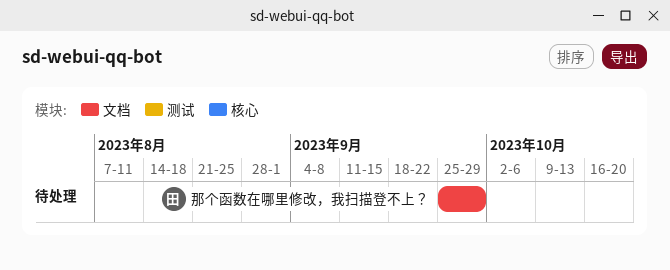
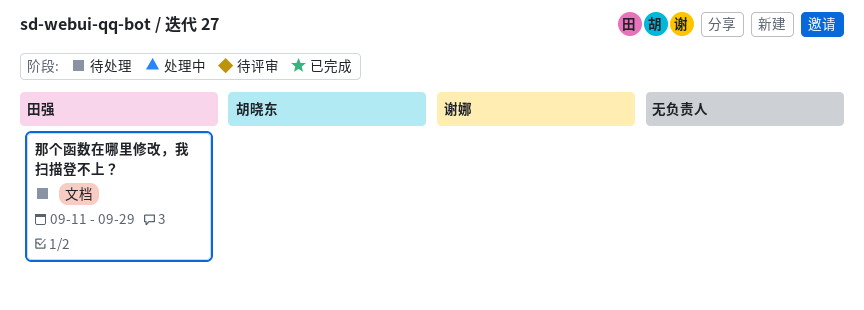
那个函数在哪里修改，我扫描登不上？, start: Sep 25 -> Sep 11

